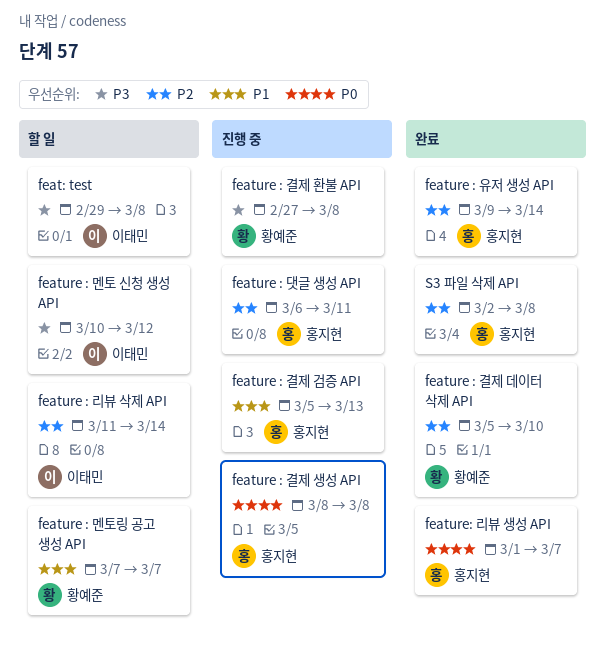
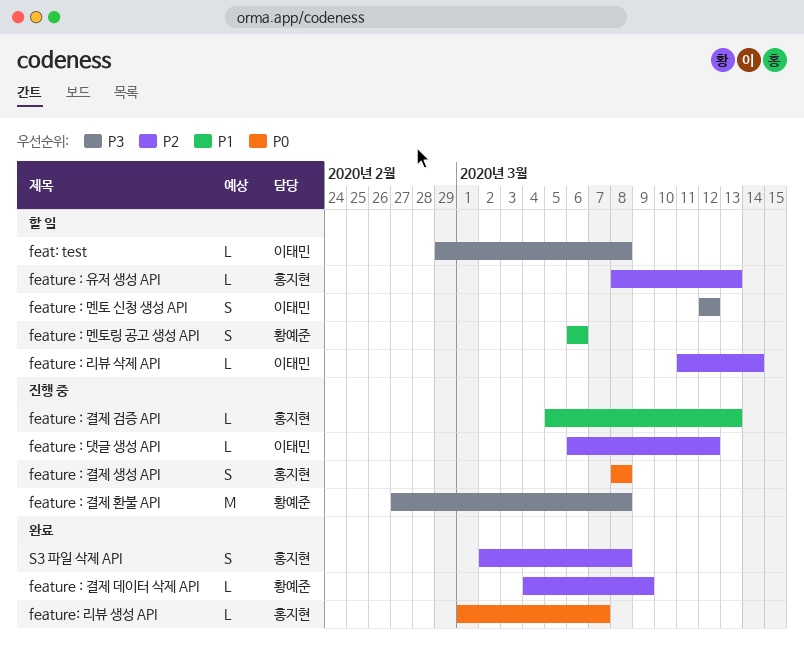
feature : 결제 데이터 삭제 API, start: Mar 5 -> Mar 4
feature : 결제 데이터 삭제 API, due: Mar 10 -> Mar 9
feature : 댓글 생성 API, owner: 홍지현 -> 이태민
feature : 댓글 생성 API, due: Mar 11 -> Mar 12
feature : 멘토 신청 생성 API, start: Mar 10 -> Mar 12
feature : 멘토링 공고 생성 API, start: Mar 7 -> Mar 6
feature : 멘토링 공고 생성 API, due: Mar 7 -> Mar 6
feature : 유저 생성 API, status: 완료 -> 할 일
feature : 유저 생성 API, start: Mar 9 -> Mar 8
feature : 유저 생성 API, due: Mar 14 -> Mar 13

